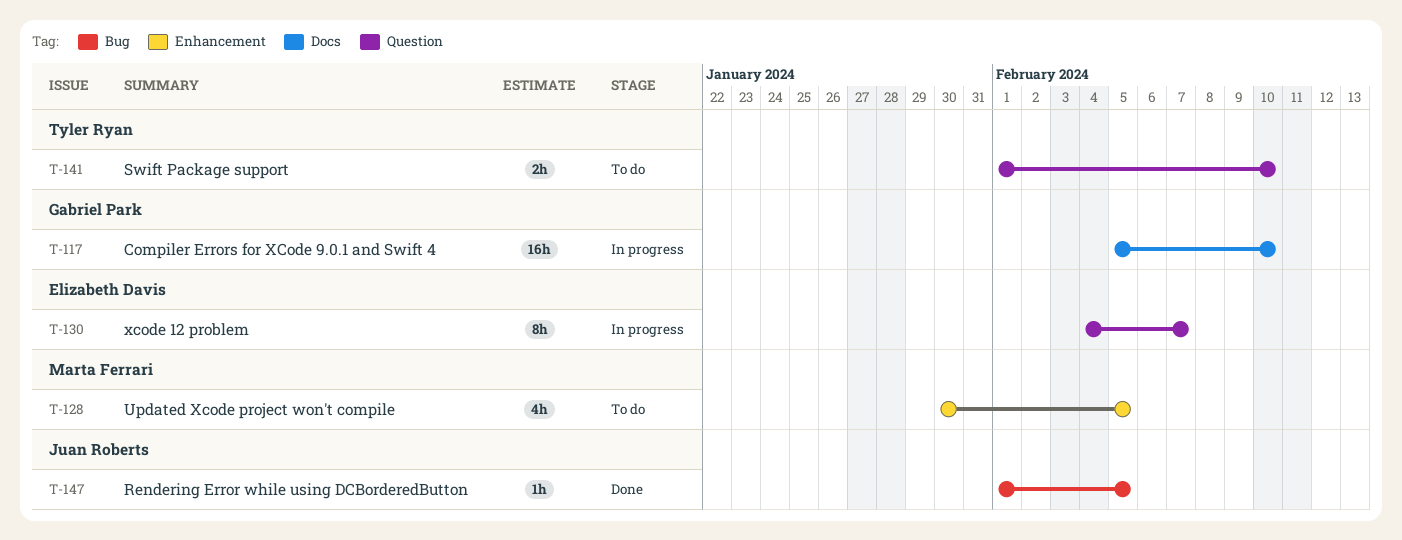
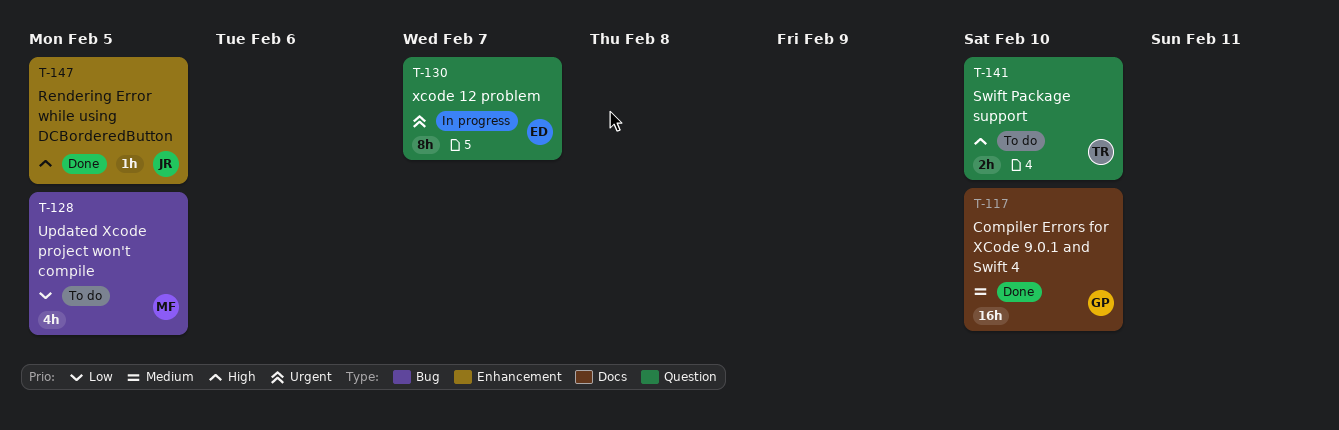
T-117, status: In progress -> Done
T-128, label: Enhancement -> Bug
T-147, label: Bug -> Enhancement

